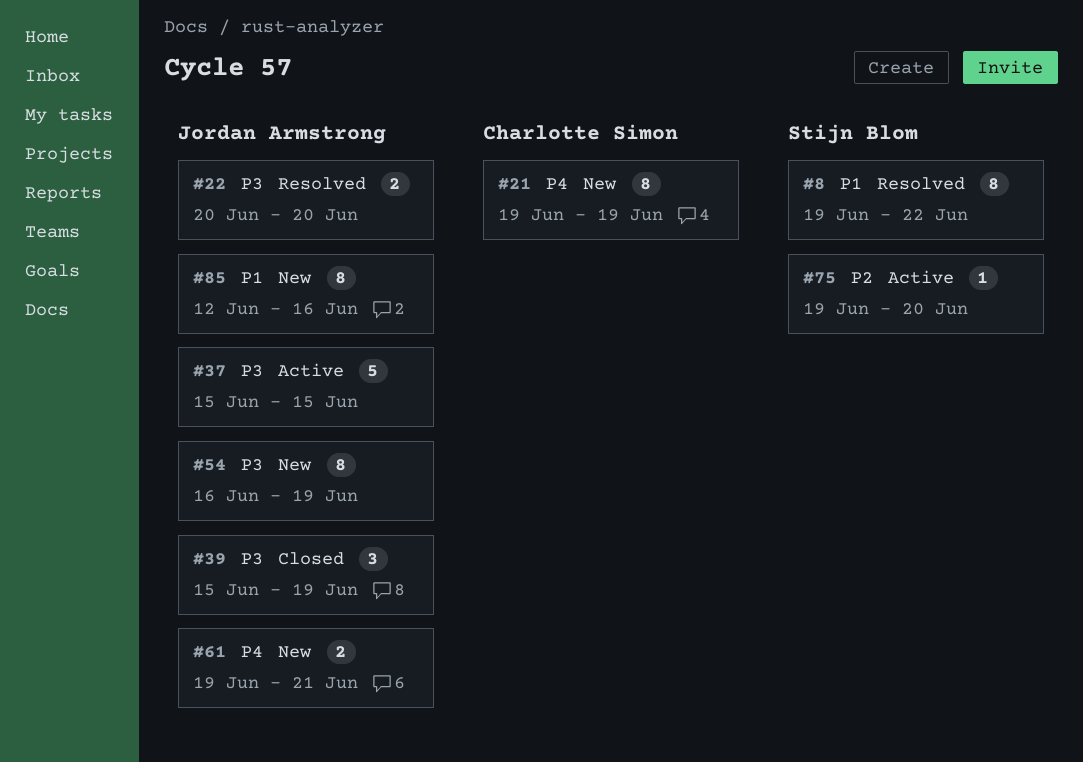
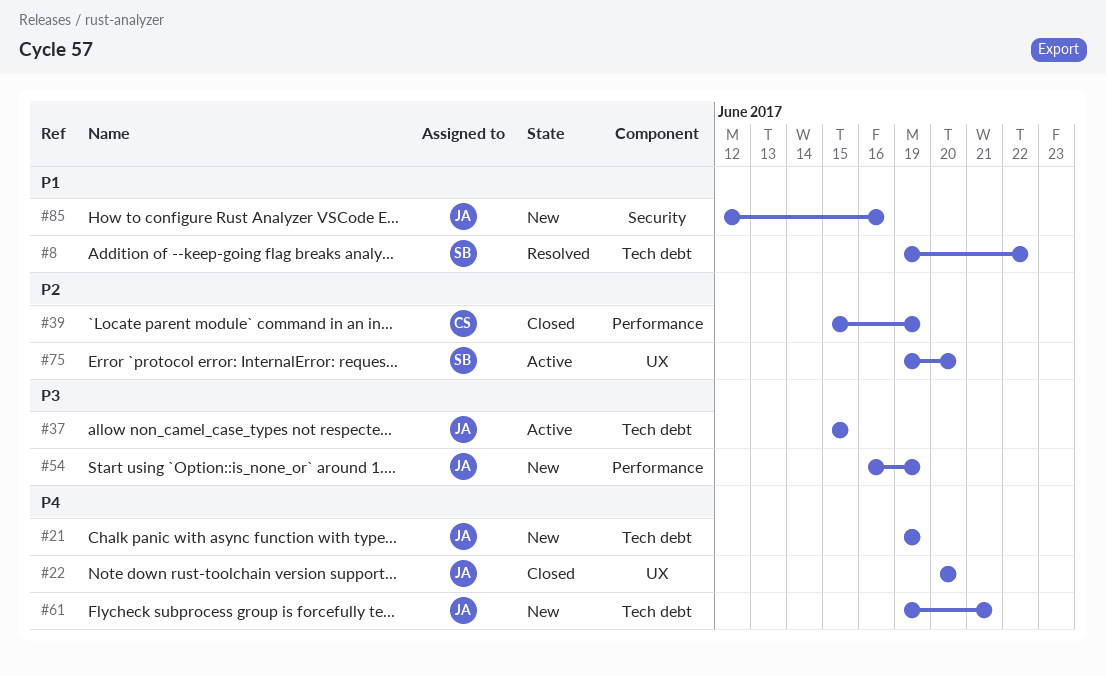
#21, owner: Charlotte Simon -> Jordan Armstrong
#22, status: Resolved -> Closed
#22, priority: P3 -> P4
#39, owner: Jordan Armstrong -> Charlotte Simon
#39, priority: P3 -> P2

